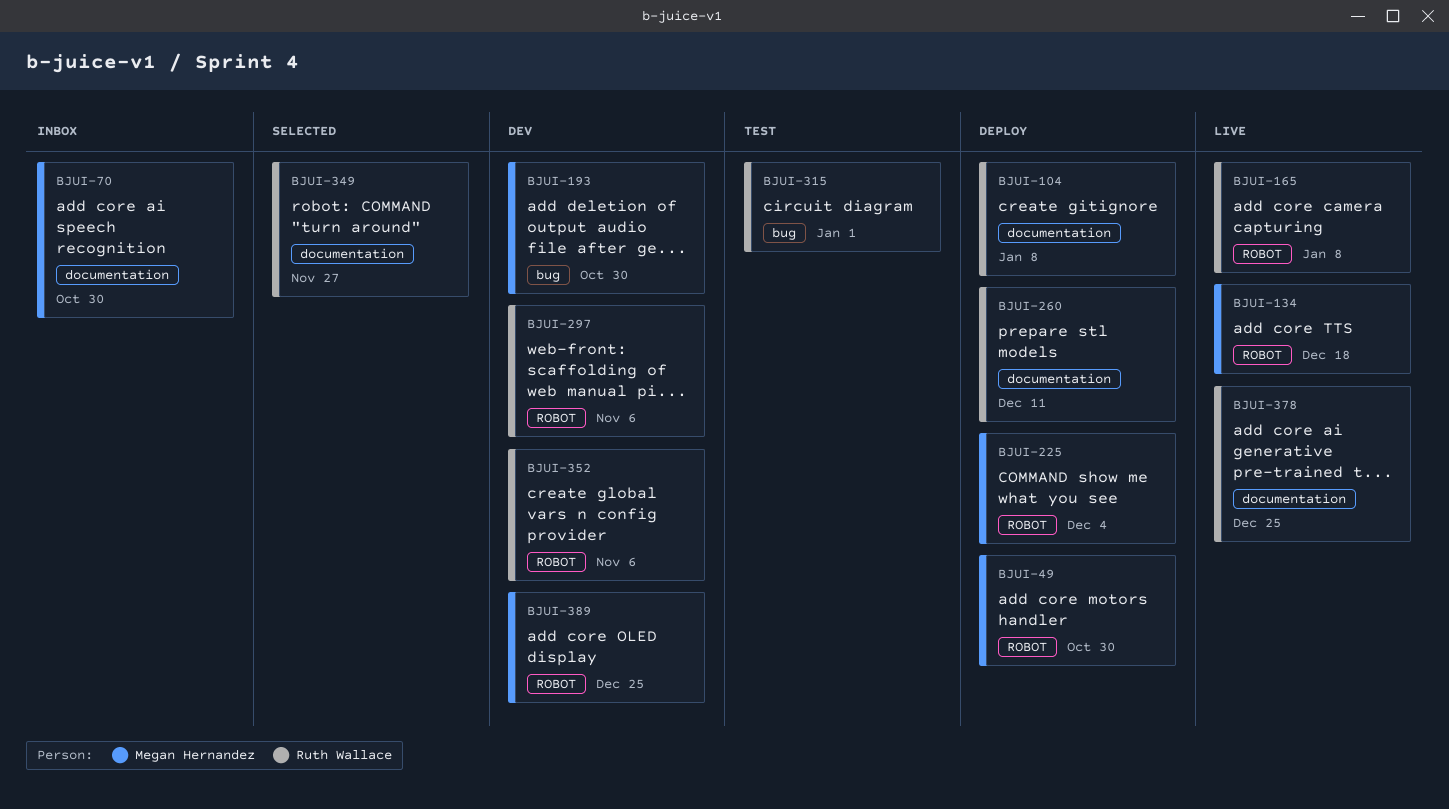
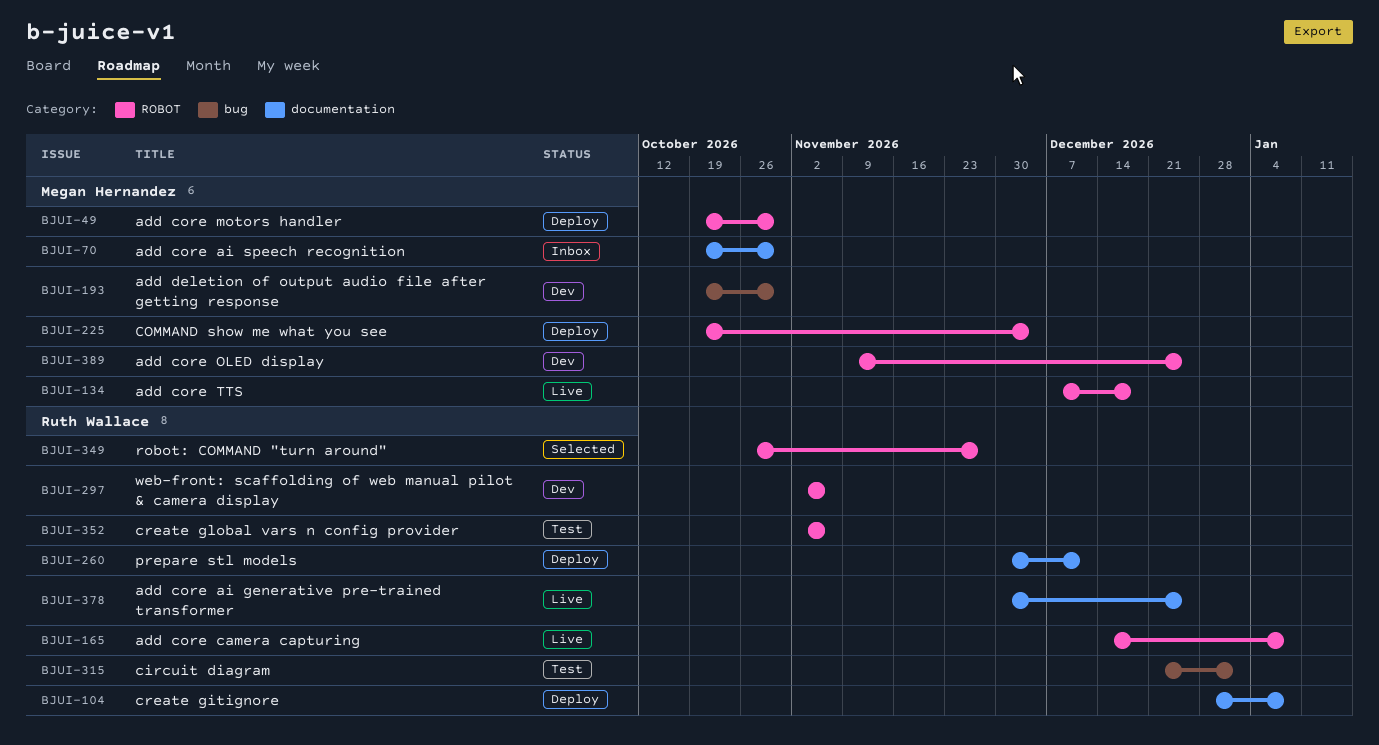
BJUI-349, label: documentation -> ROBOT
BJUI-352, status: Dev -> Test

